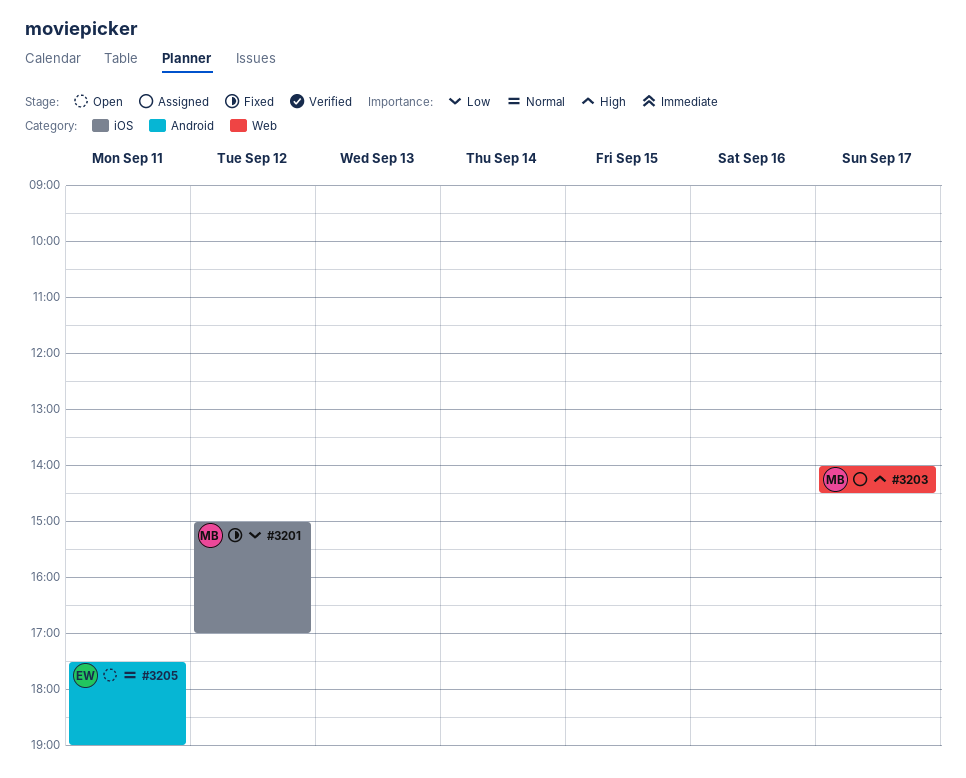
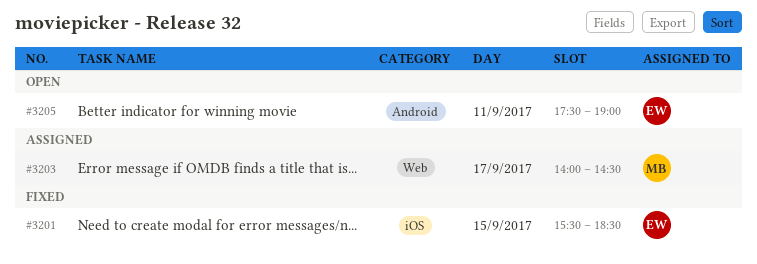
#3201, owner: MB -> EW
#3201, day: Sep 12 -> Sep 15
#3201, begins: 15:00 -> 15:30
#3201, ends: 17:00 -> 18:30

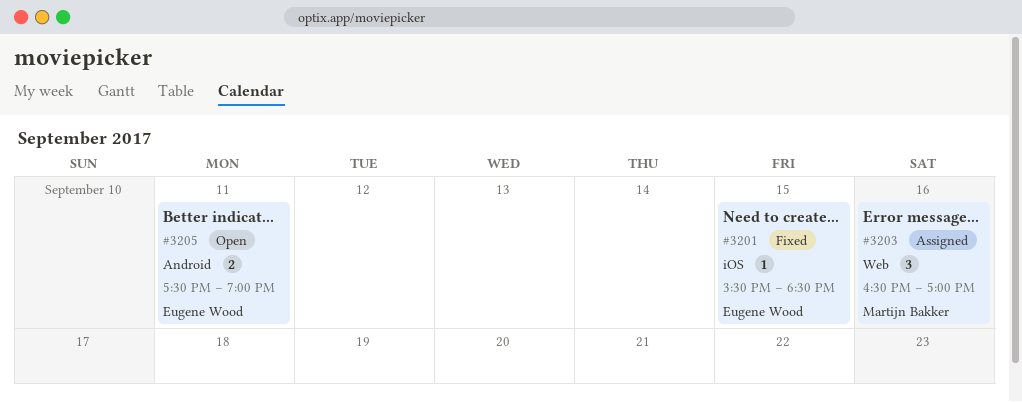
#3203, day: Sep 17 -> Sep 16
#3203, begins: 14:00 -> 16:30
#3203, ends: 14:30 -> 17:00

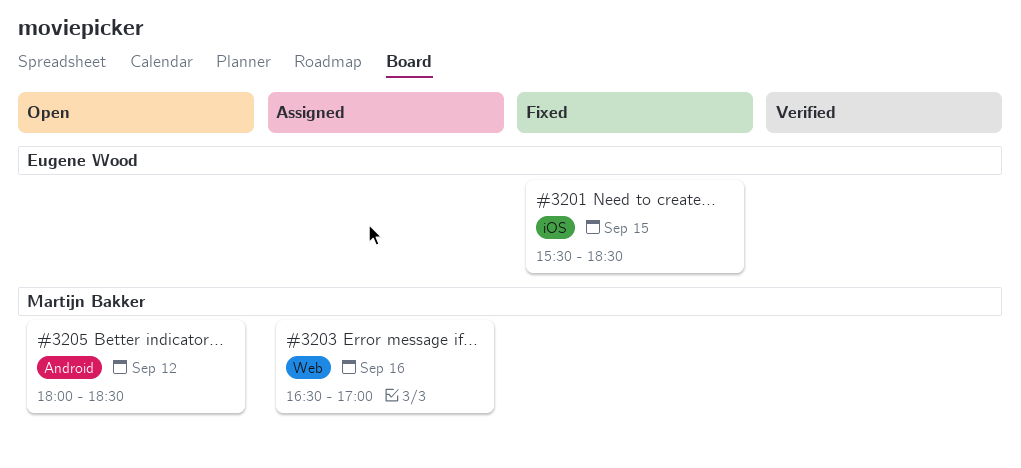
#3205, owner: Eugene Wood -> Martijn Bakker
#3205, day: Sep 11 -> Sep 12
#3205, begins: 17:30 -> 18:00
#3205, ends: 19:00 -> 18:30

